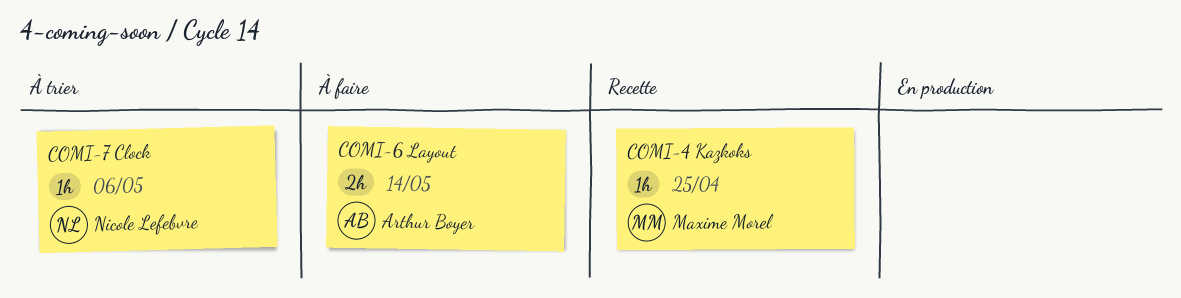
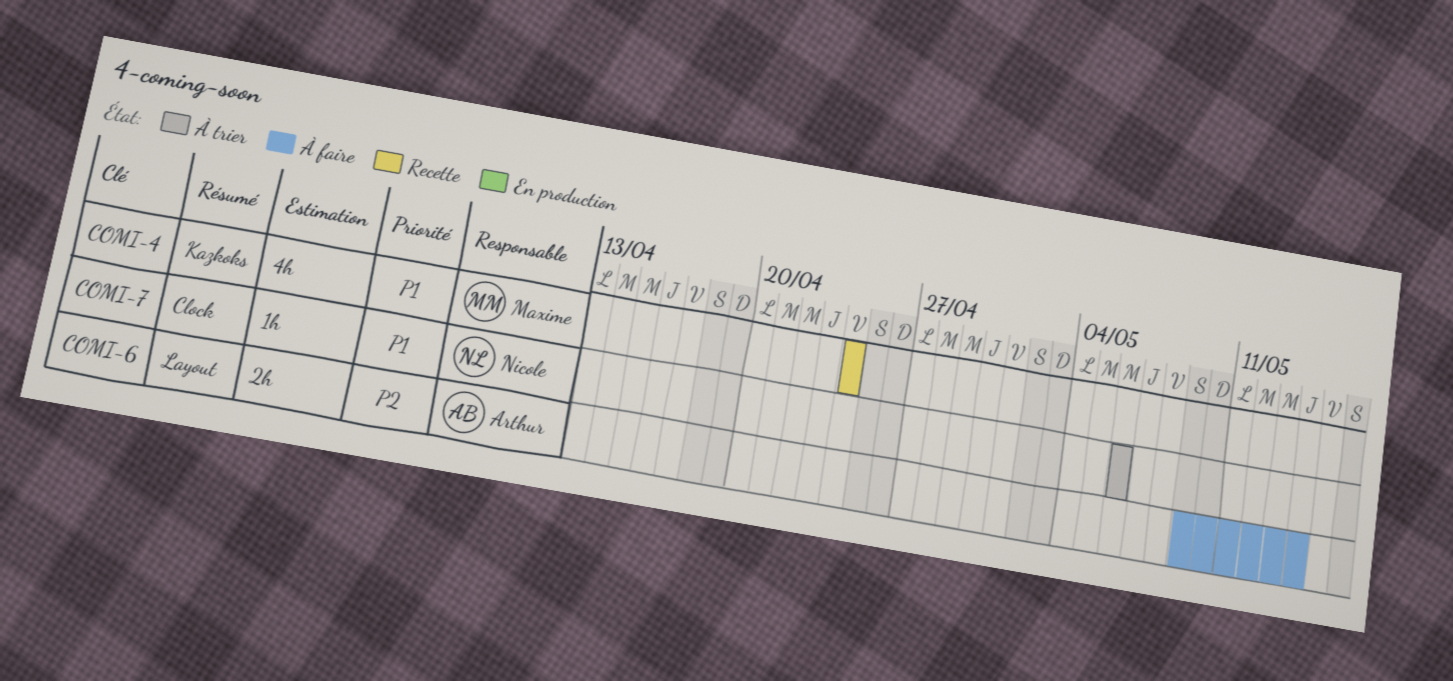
COMI-4, estimate: 1h -> 4h
COMI-4, due: Apr 25 -> Apr 24

